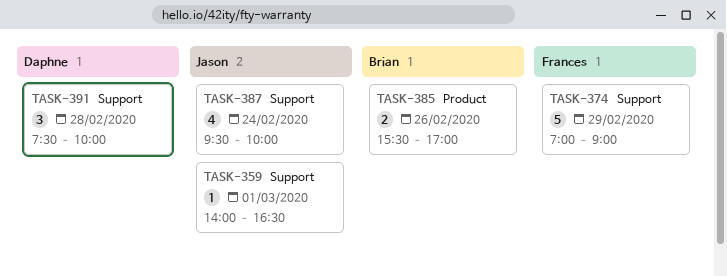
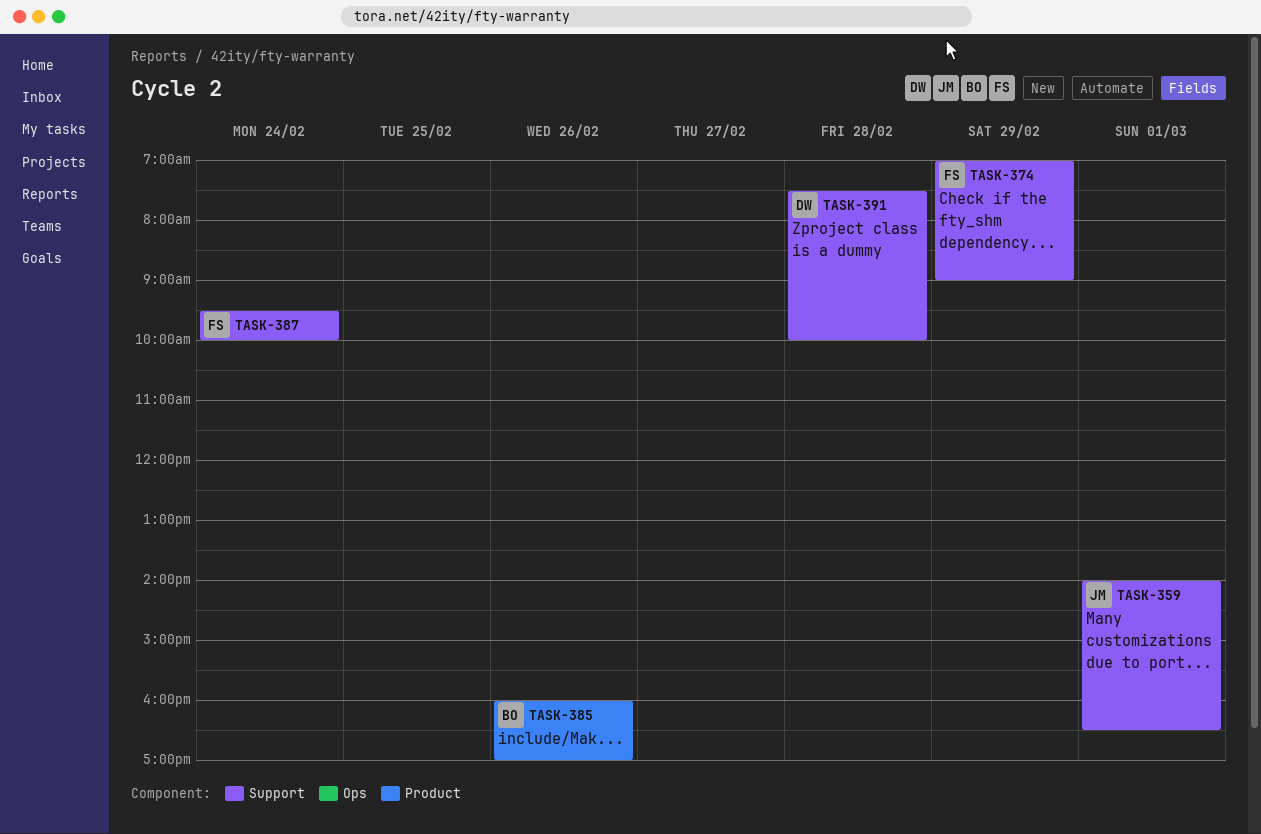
TASK-385, begins: 15:30 -> 16:00
TASK-387, owner: Jason -> Frances

